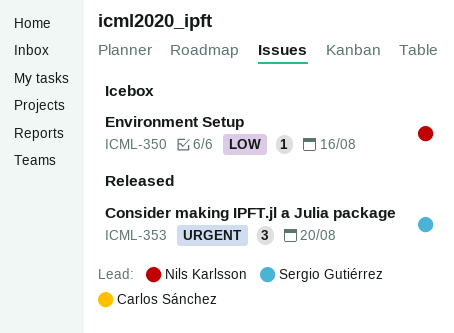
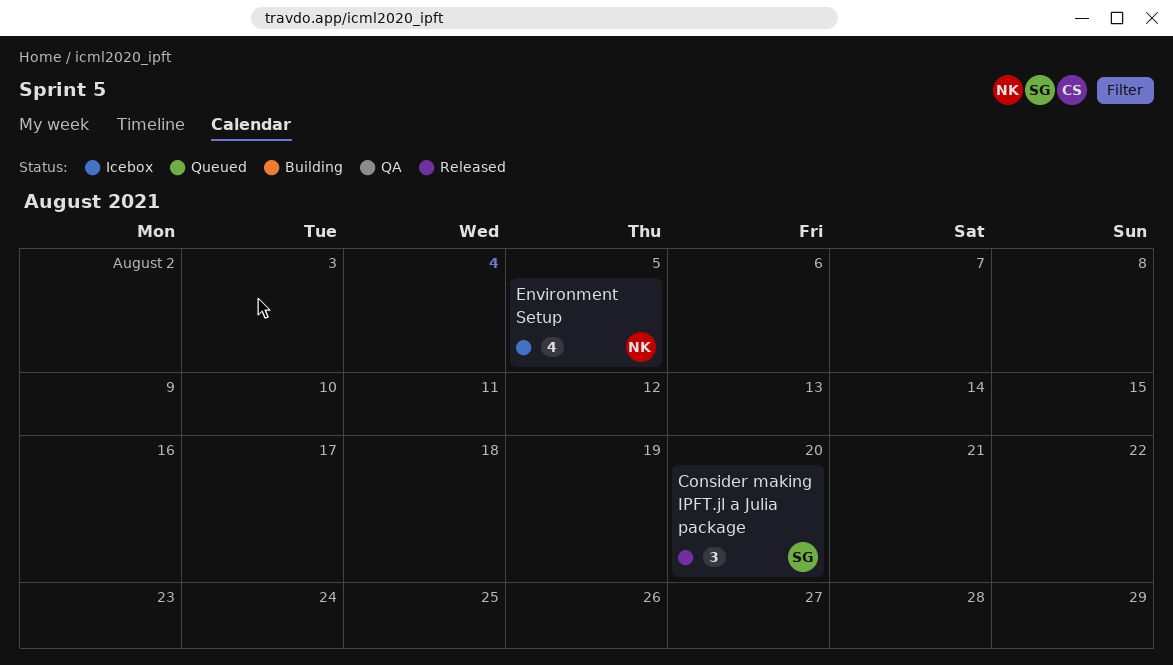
Environment Setup, estimate: 1 -> 4
Environment Setup, due: Aug 16 -> Aug 5

